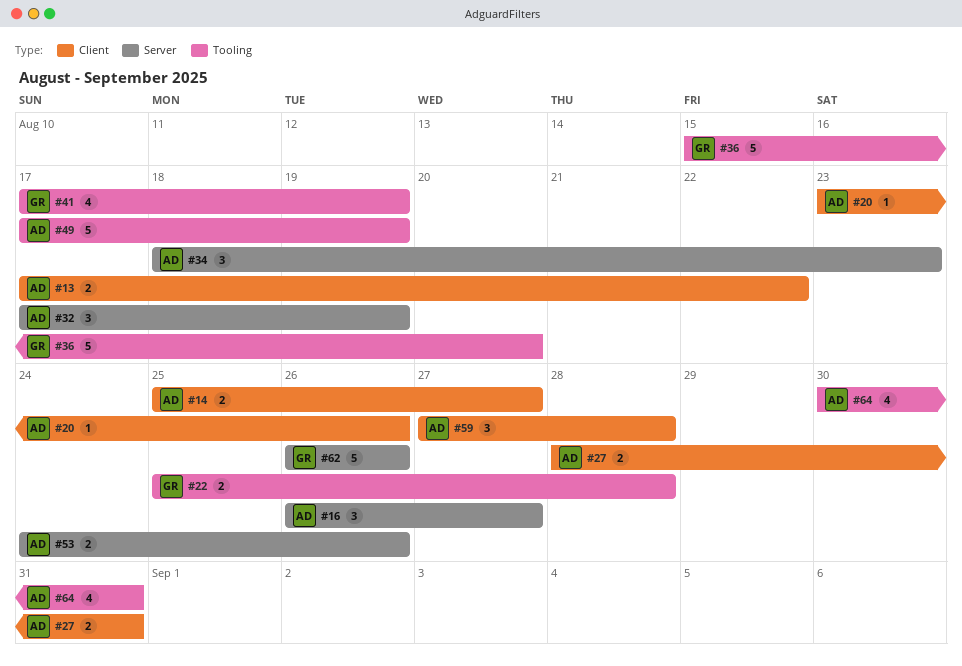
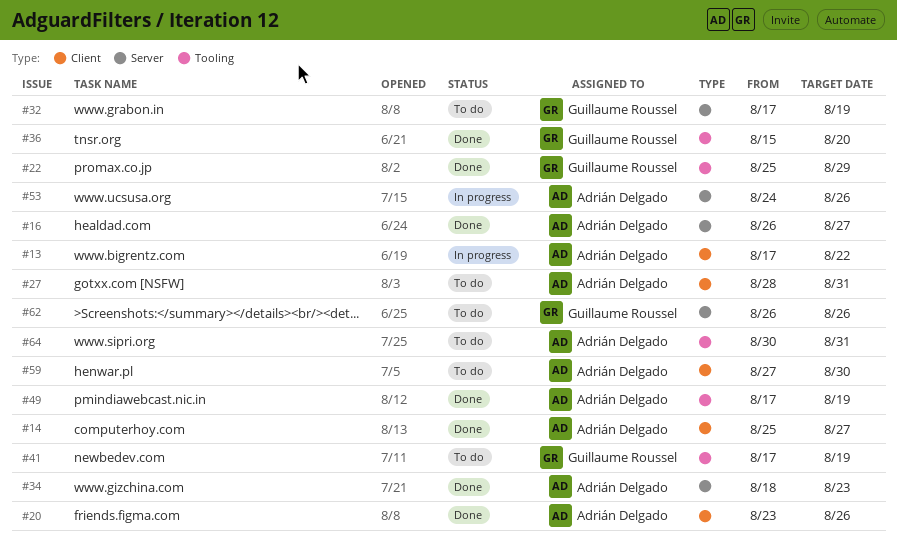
#22, due: Aug 28 -> Aug 29
#32, owner: Adrián Delgado -> Guillaume Roussel
#59, due: Aug 28 -> Aug 30

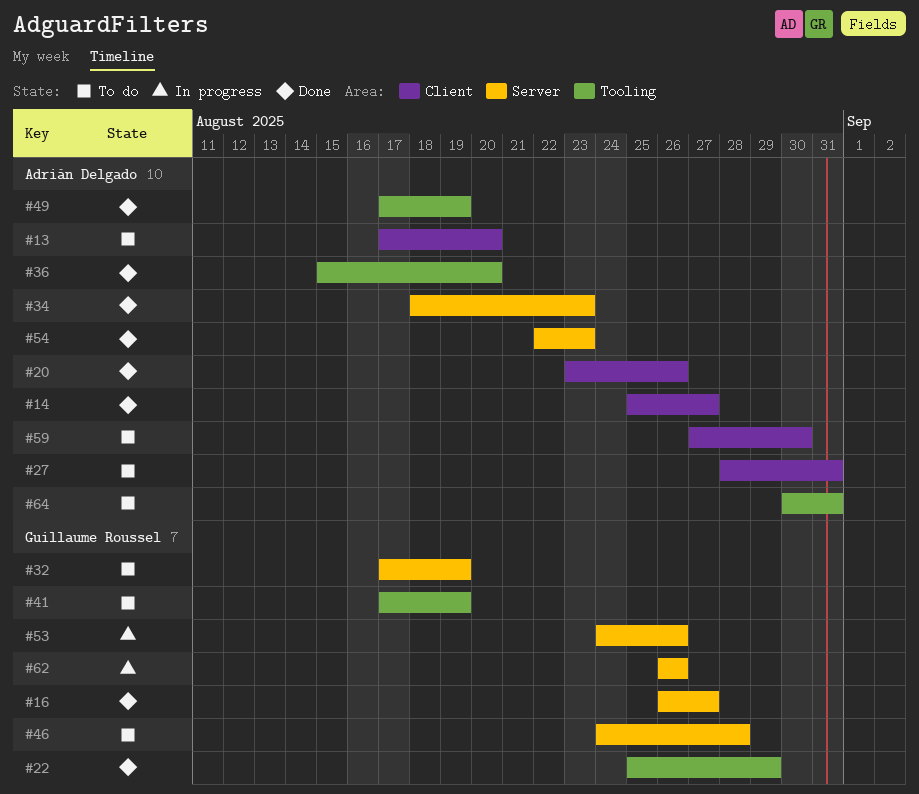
#13, status: In progress -> To do
#13, due: Aug 22 -> Aug 20
#16, owner: Adrián Delgado -> Guillaume Roussel
#36, owner: Guillaume Roussel -> Adrián Delgado
#46: none -> present
#53, owner: Adrián Delgado -> Guillaume Roussel
#54: none -> present
#62, status: To do -> In progress

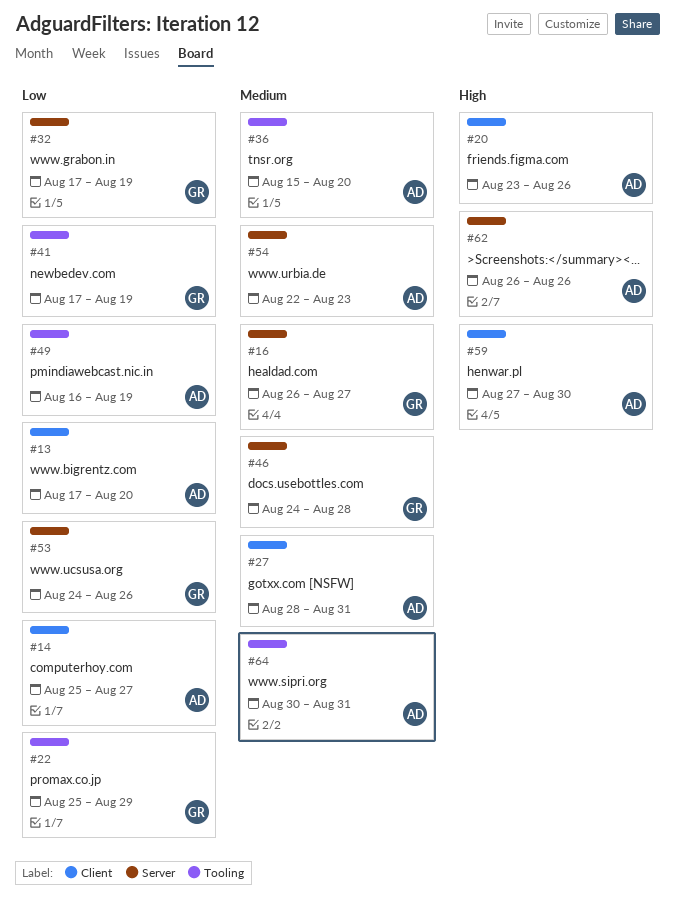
#34: present -> none
#49, start: Aug 17 -> Aug 16
#62, owner: Guillaume Roussel -> Adrián Delgado

